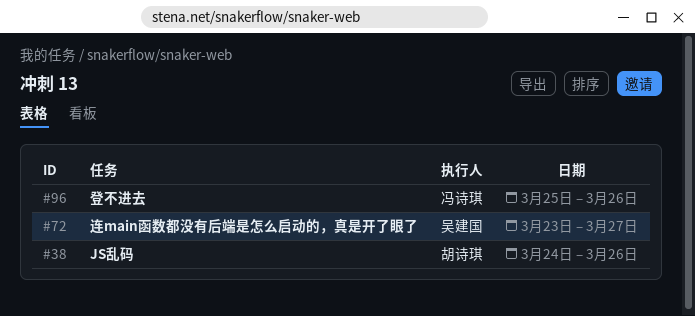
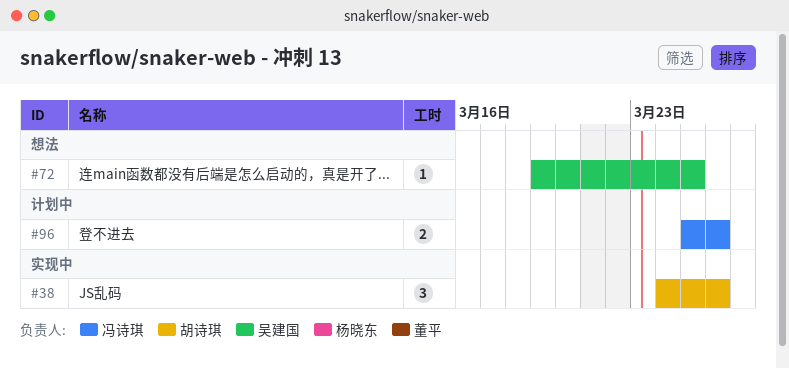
#72, start: Mar 23 -> Mar 19
#72, due: Mar 27 -> Mar 25

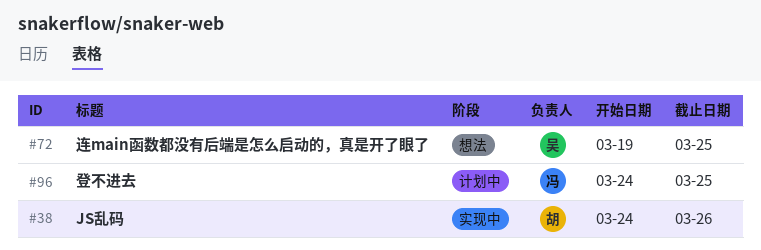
#96, start: Mar 25 -> Mar 24
#96, due: Mar 26 -> Mar 25

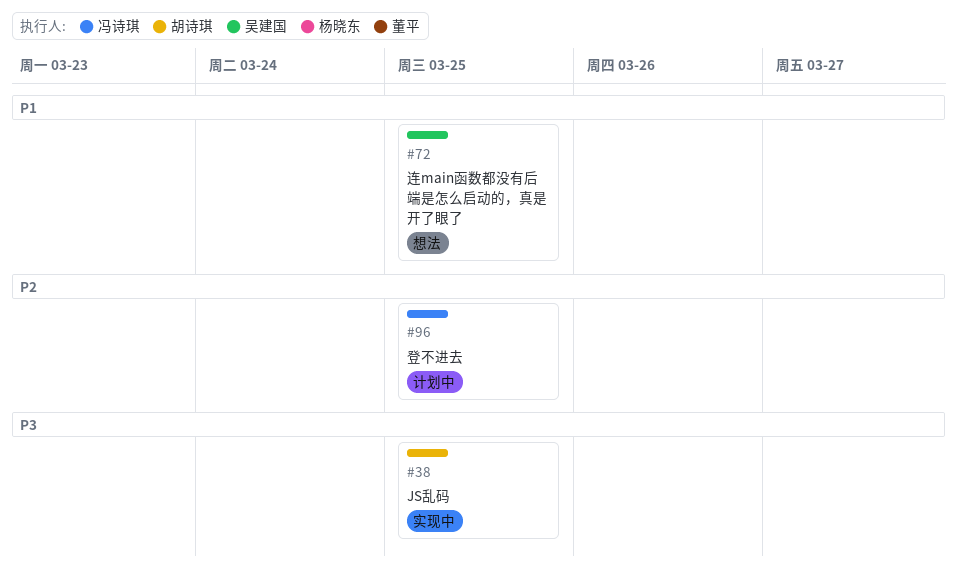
#38, due: Mar 26 -> Mar 25

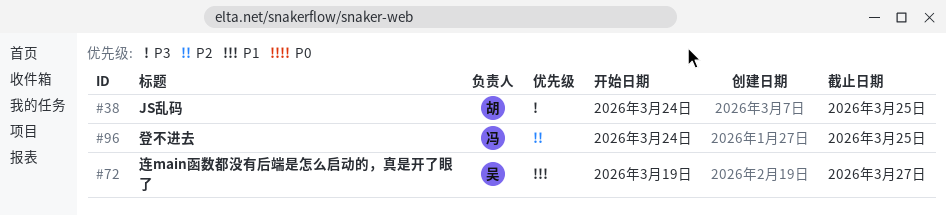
#72, due: Mar 25 -> Mar 27

